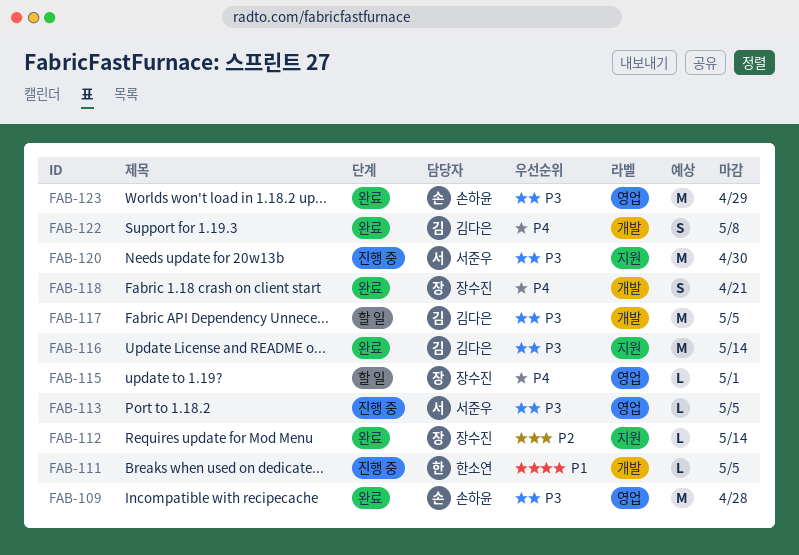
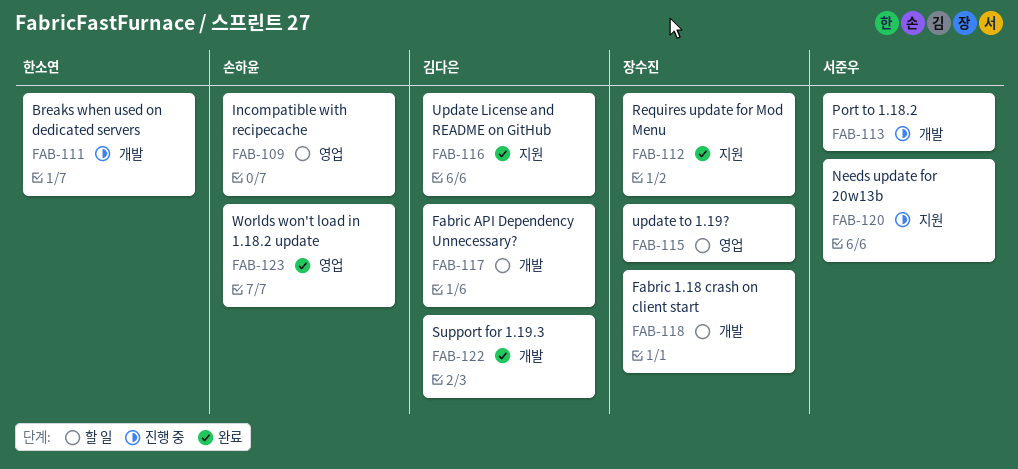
FAB-109, status: 완료 -> 할 일
FAB-113, label: 영업 -> 개발
FAB-118, status: 완료 -> 할 일

